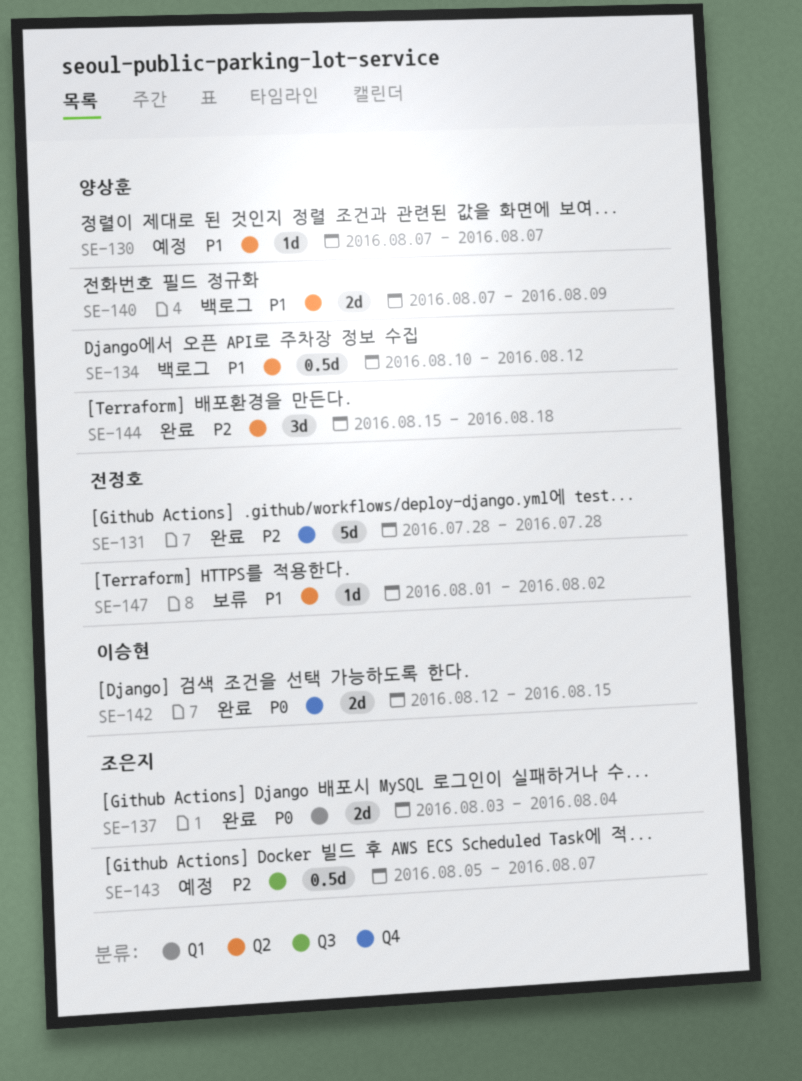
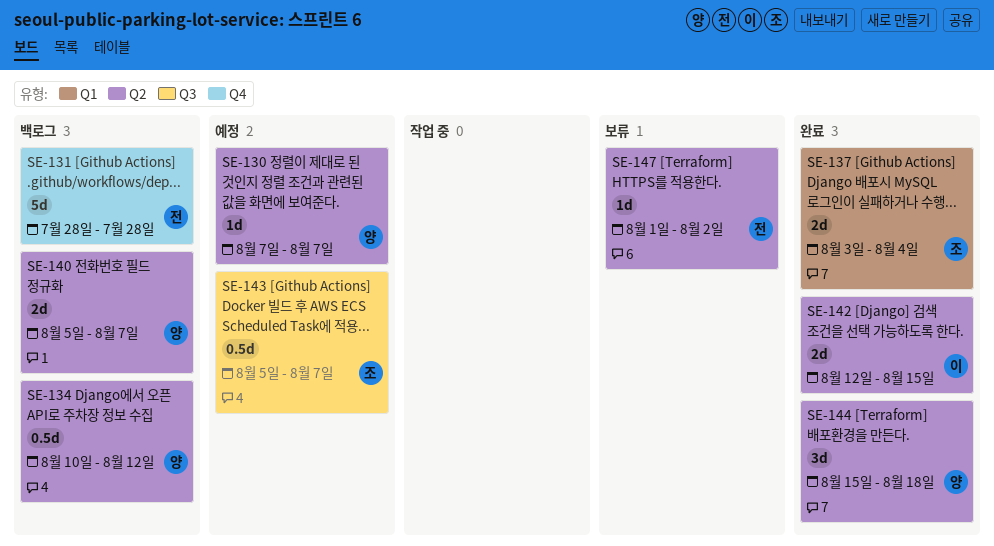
SE-131, status: 완료 -> 백로그
SE-140, start: Aug 7 -> Aug 5
SE-140, due: Aug 9 -> Aug 7
SE-142, label: Q4 -> Q2

